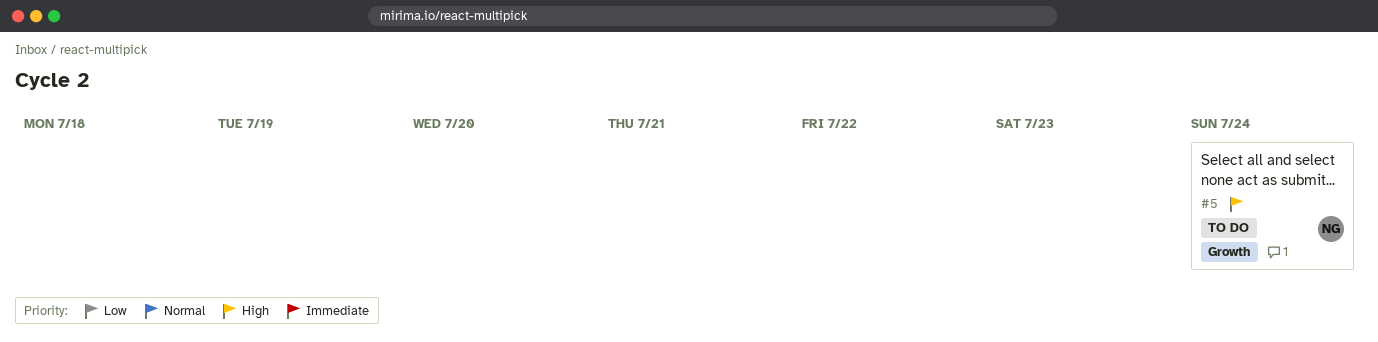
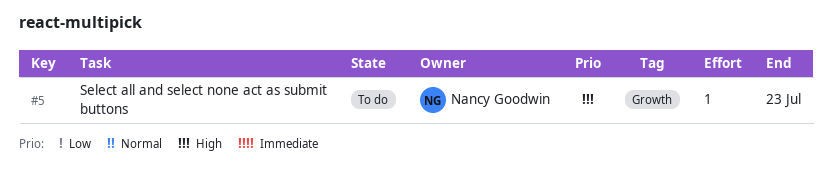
#5, due: Jul 24 -> Jul 23

